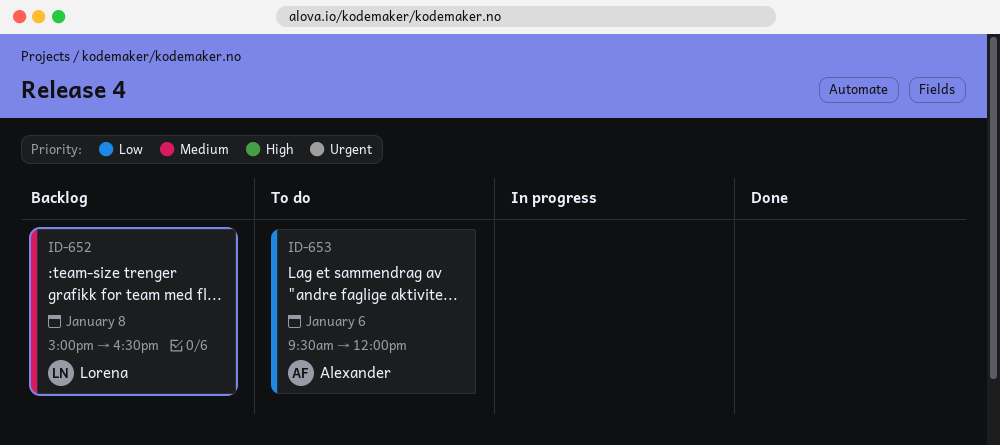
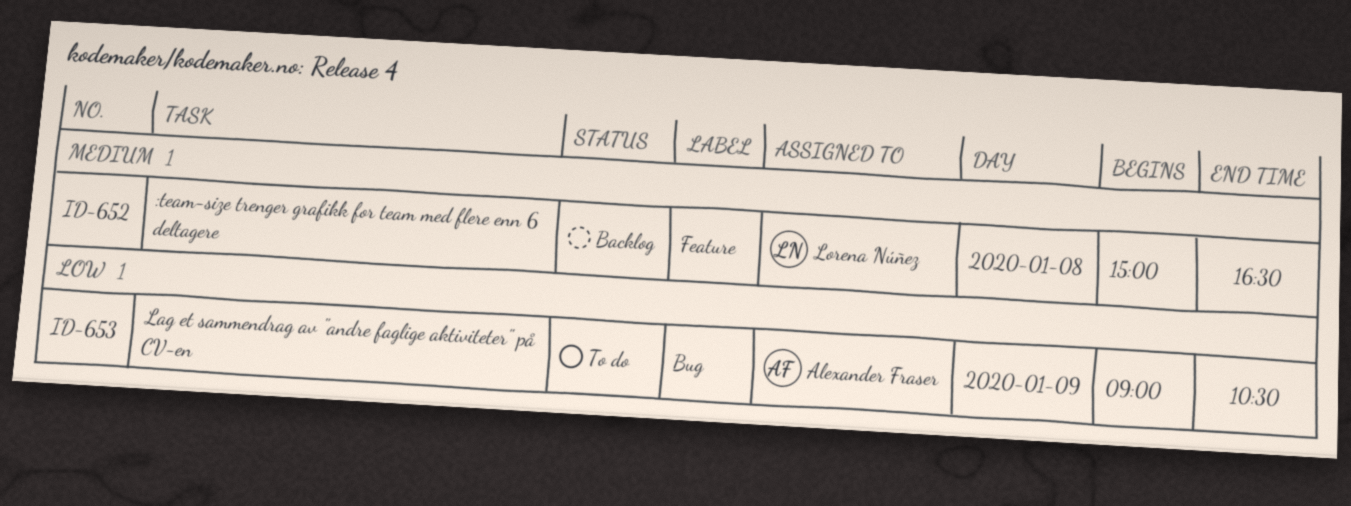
ID-653, day: Jan 6 -> Jan 9
ID-653, begins: 09:30 -> 09:00
ID-653, ends: 12:00 -> 10:30

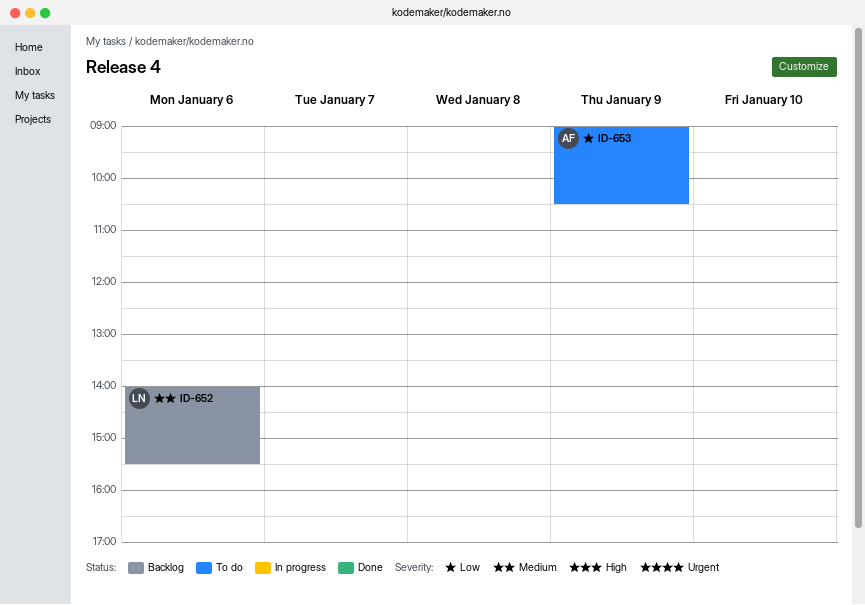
ID-652, day: Jan 8 -> Jan 6
ID-652, begins: 15:00 -> 14:00
ID-652, ends: 16:30 -> 15:30

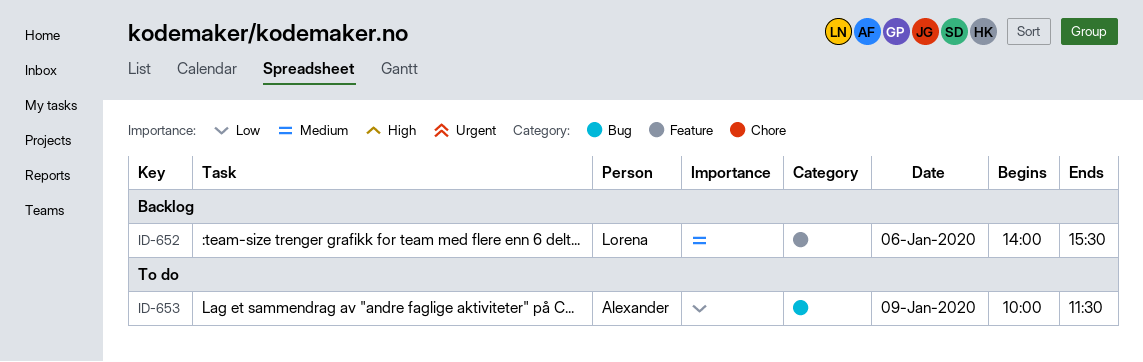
ID-653, begins: 09:00 -> 10:00
ID-653, ends: 10:30 -> 11:30

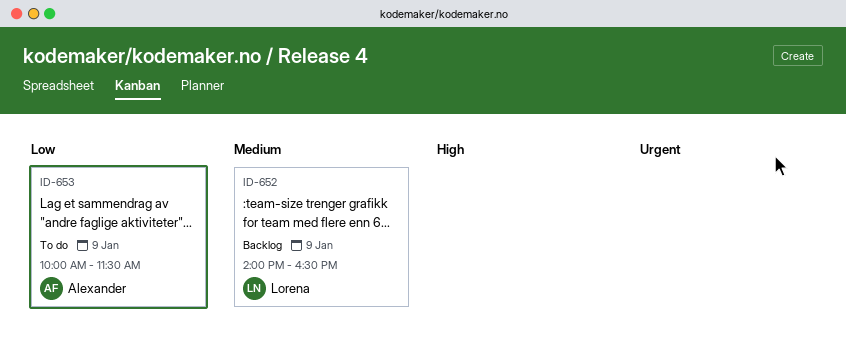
ID-652, day: Jan 6 -> Jan 9
ID-652, ends: 15:30 -> 16:30

